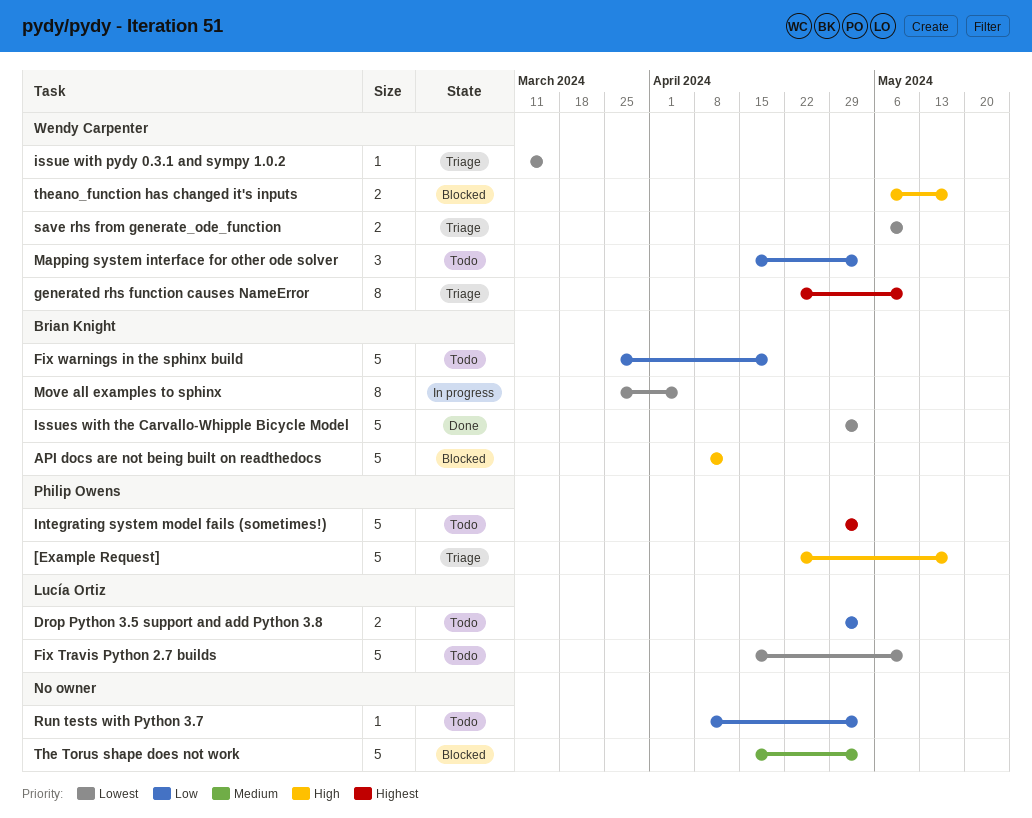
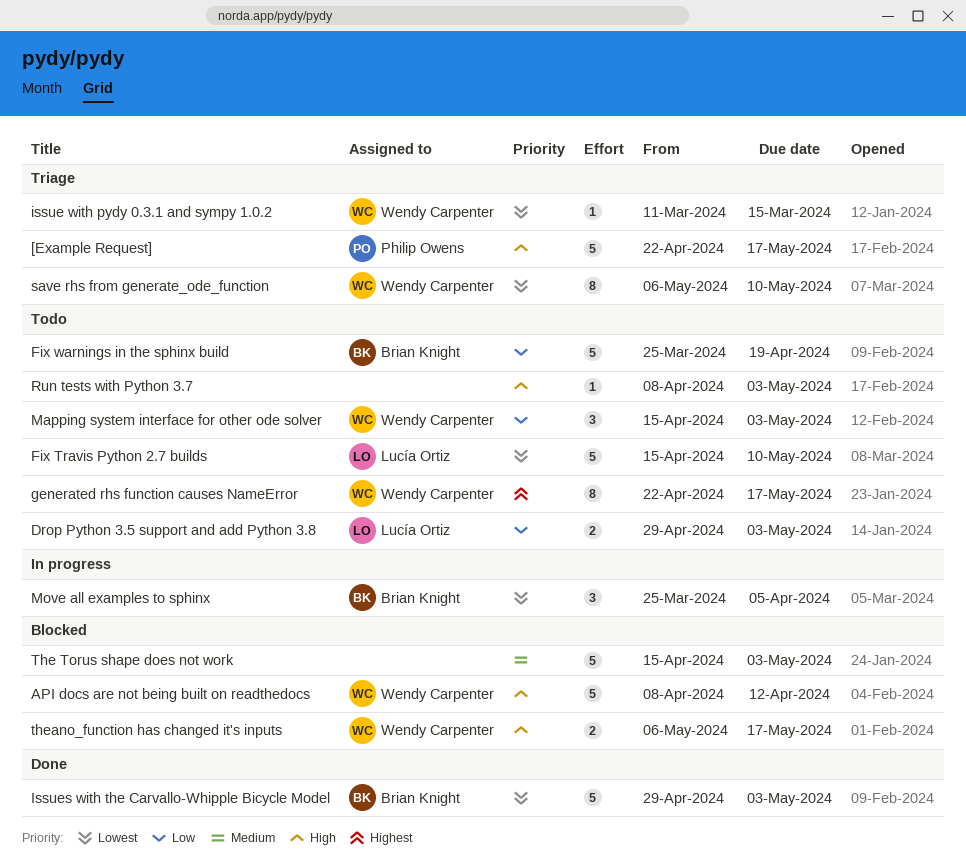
API docs are not being built on readthedocs, owner: Brian Knight -> Wendy Carpenter
generated rhs function causes NameError, status: Triage -> Todo
generated rhs function causes NameError, due: May 10 -> May 17
Integrating system model fails (sometimes!): present -> none
Move all examples to sphinx, estimate: 8 -> 3
Run tests with Python 3.7, priority: Low -> High
save rhs from generate_ode_function, estimate: 2 -> 8

